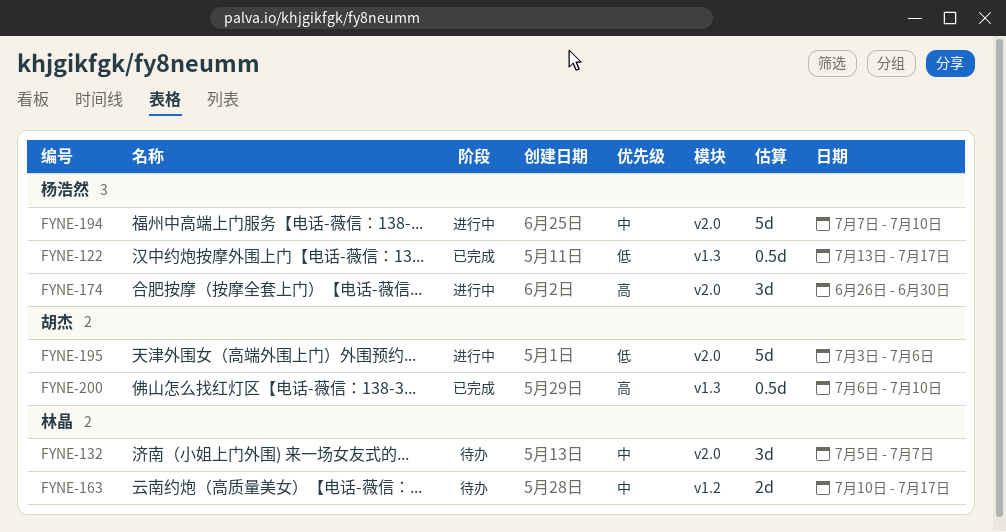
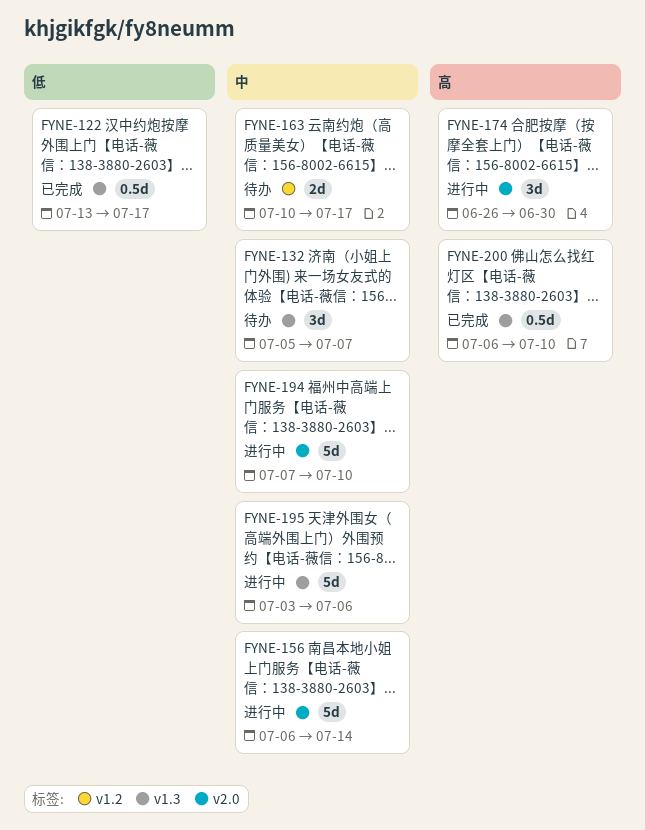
FYNE-132, label: v2.0 -> v1.3
FYNE-156: none -> present
FYNE-195, priority: 低 -> 中
FYNE-195, label: v2.0 -> v1.3

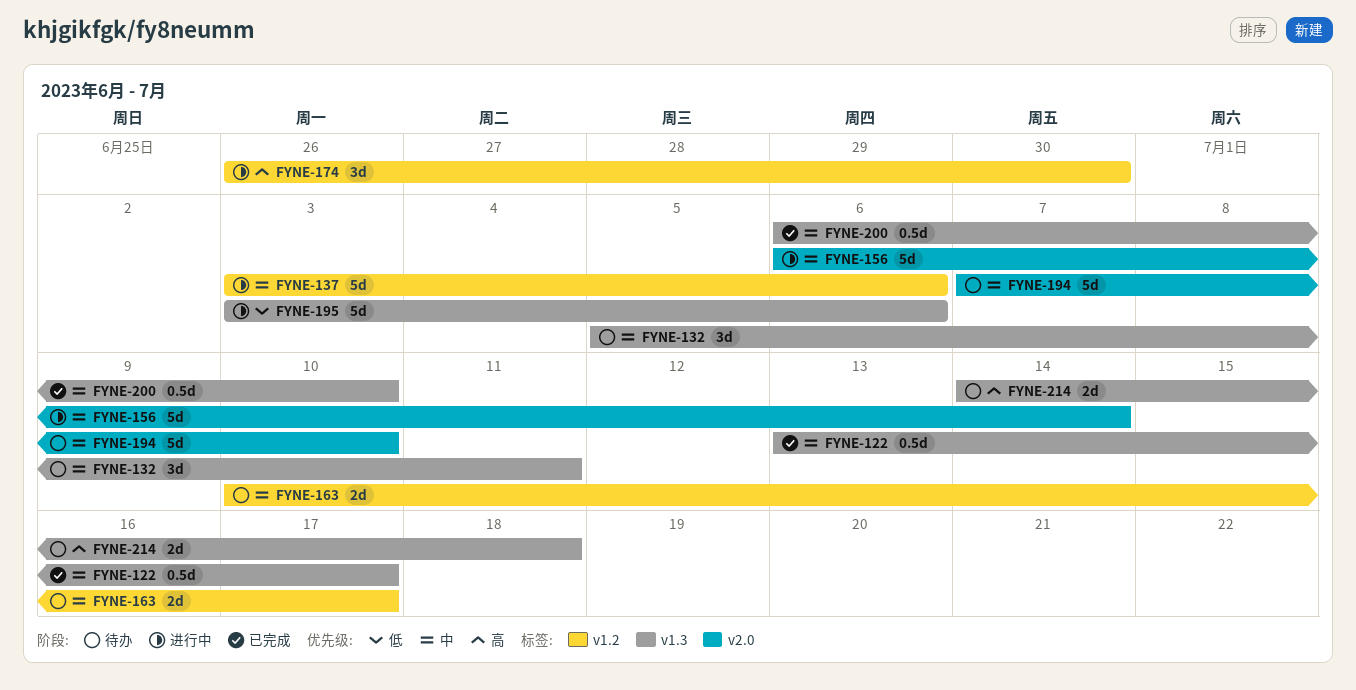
FYNE-122, priority: 低 -> 中
FYNE-132, due: Jul 7 -> Jul 11
FYNE-137: none -> present
FYNE-174, label: v2.0 -> v1.2
FYNE-194, status: 进行中 -> 待办
FYNE-195, priority: 中 -> 低
FYNE-200, priority: 高 -> 中
FYNE-214: none -> present

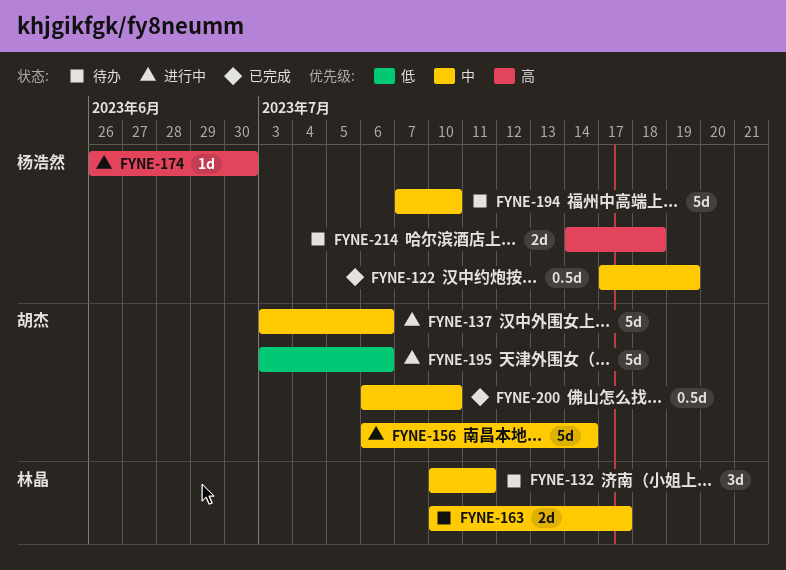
FYNE-122, start: Jul 13 -> Jul 17
FYNE-122, due: Jul 17 -> Jul 19
FYNE-132, start: Jul 5 -> Jul 10
FYNE-174, estimate: 3d -> 1d

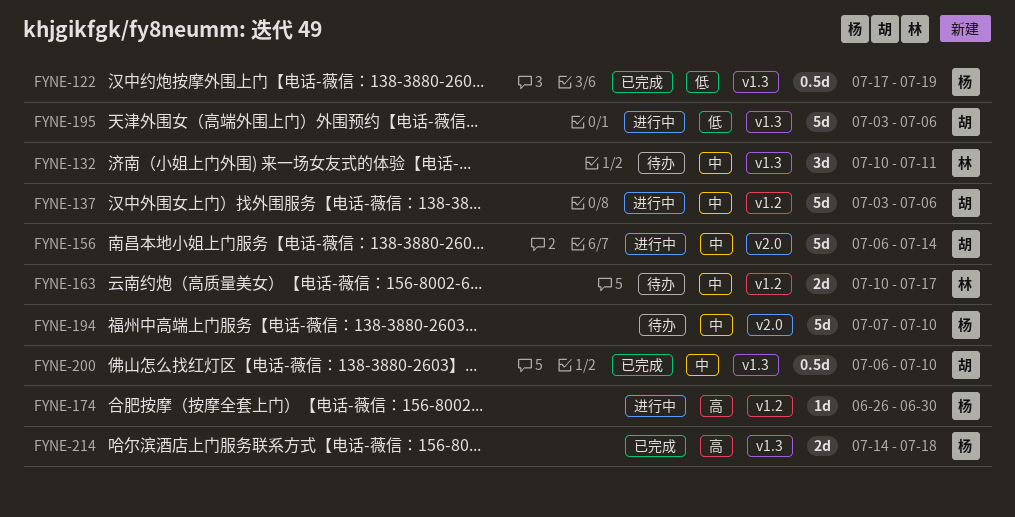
FYNE-122, priority: 中 -> 低
FYNE-214, status: 待办 -> 已完成

